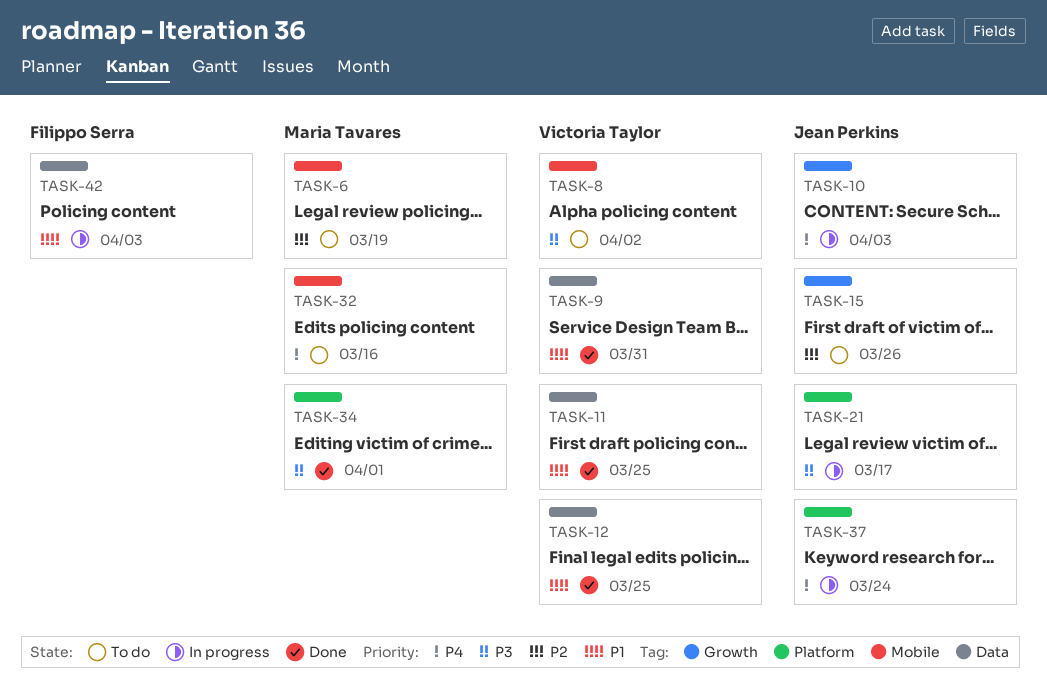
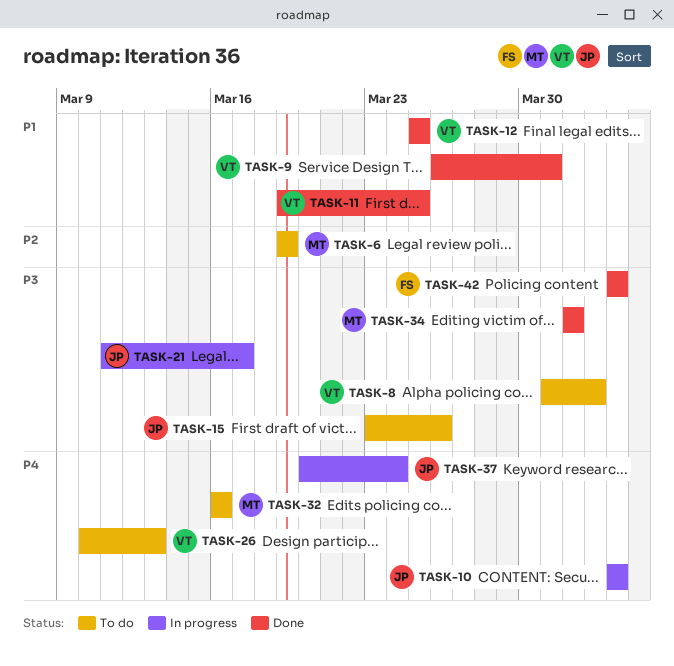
TASK-15, priority: P2 -> P3
TASK-26: none -> present
TASK-42, status: In progress -> Done
TASK-42, priority: P1 -> P3

